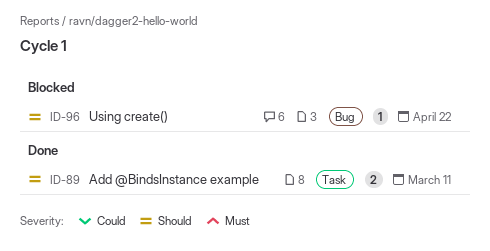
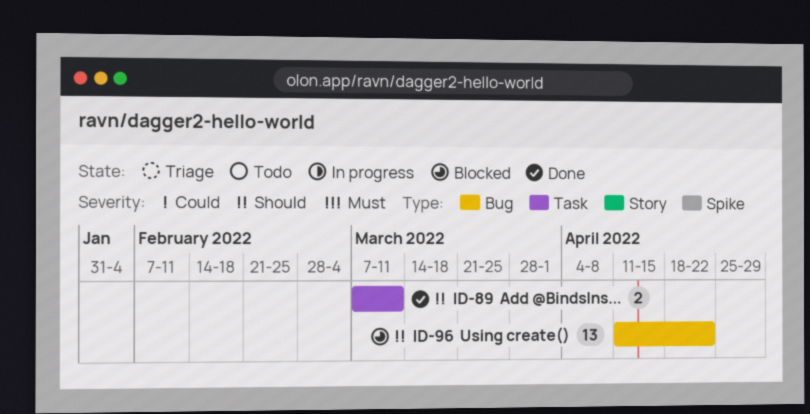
ID-96, estimate: 1 -> 13

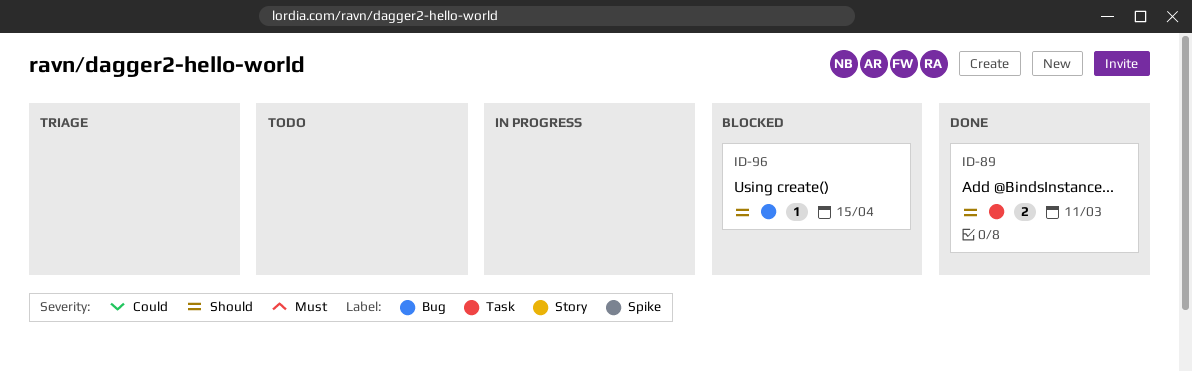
ID-96, estimate: 13 -> 1
ID-96, due: Apr 22 -> Apr 15

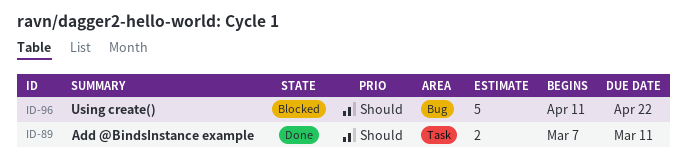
ID-96, estimate: 1 -> 5
ID-96, due: Apr 15 -> Apr 22

